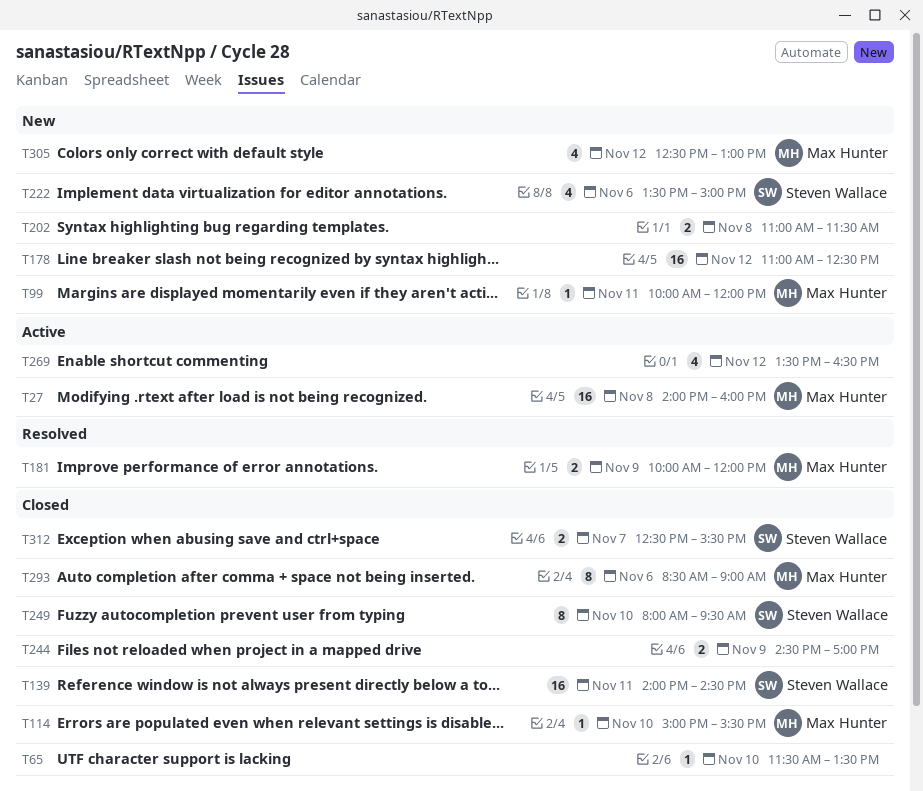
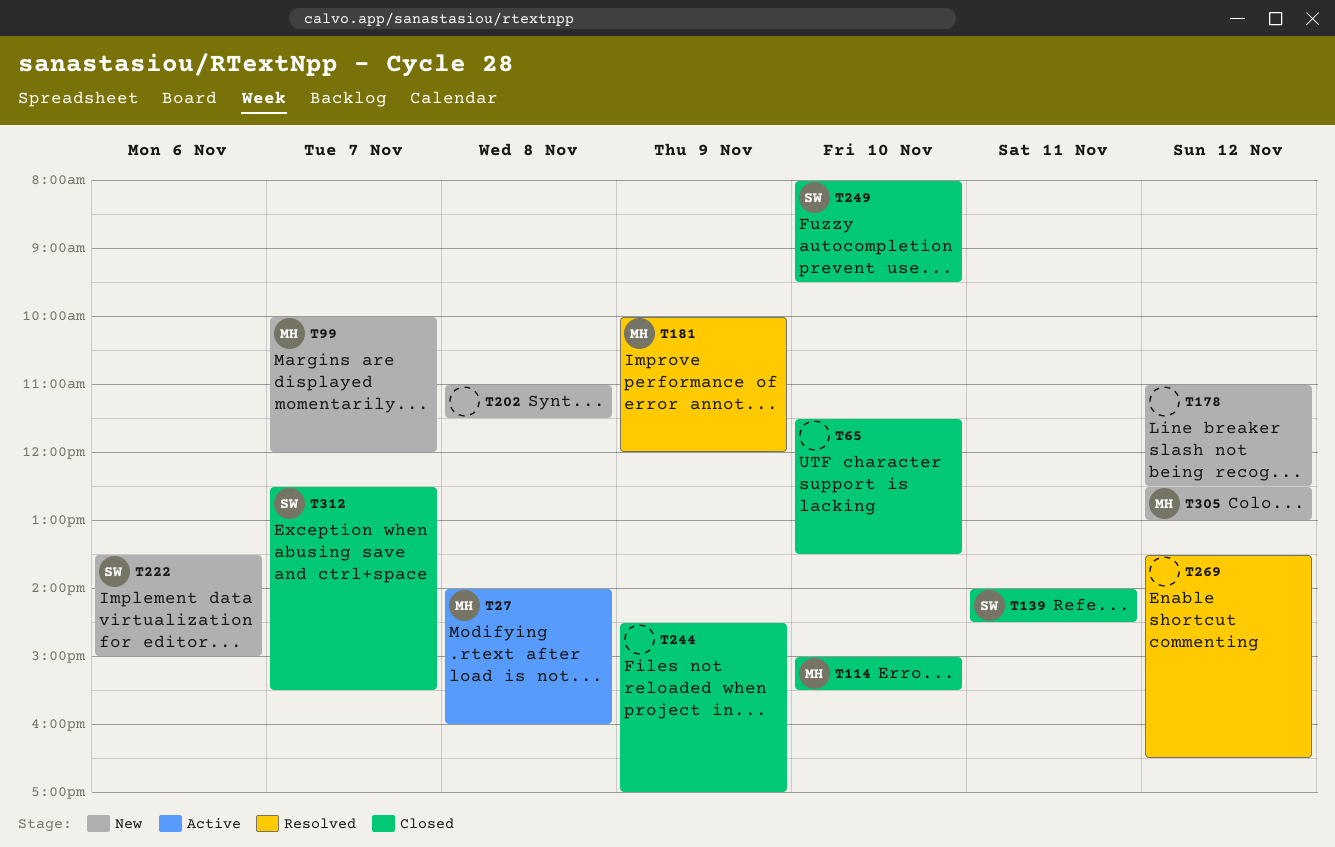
T99, day: Nov 11 -> Nov 7
T269, status: Active -> Resolved
T293: present -> none

